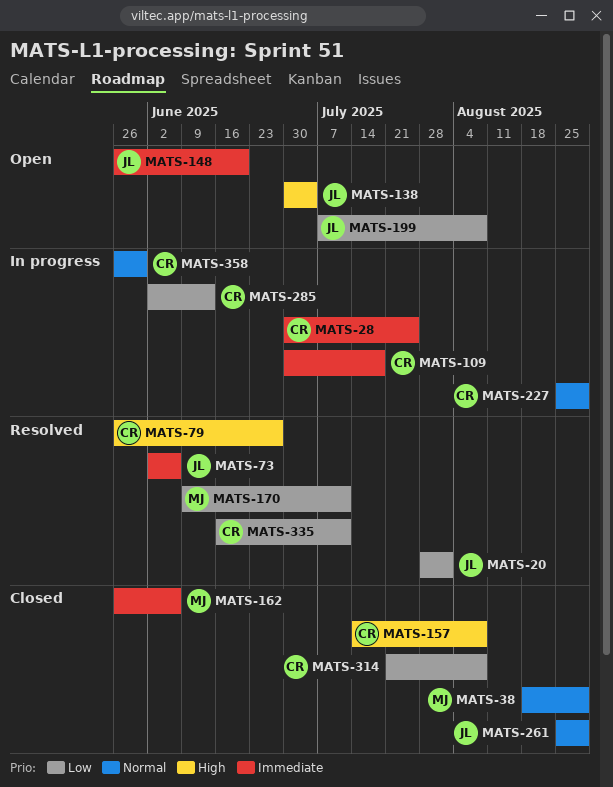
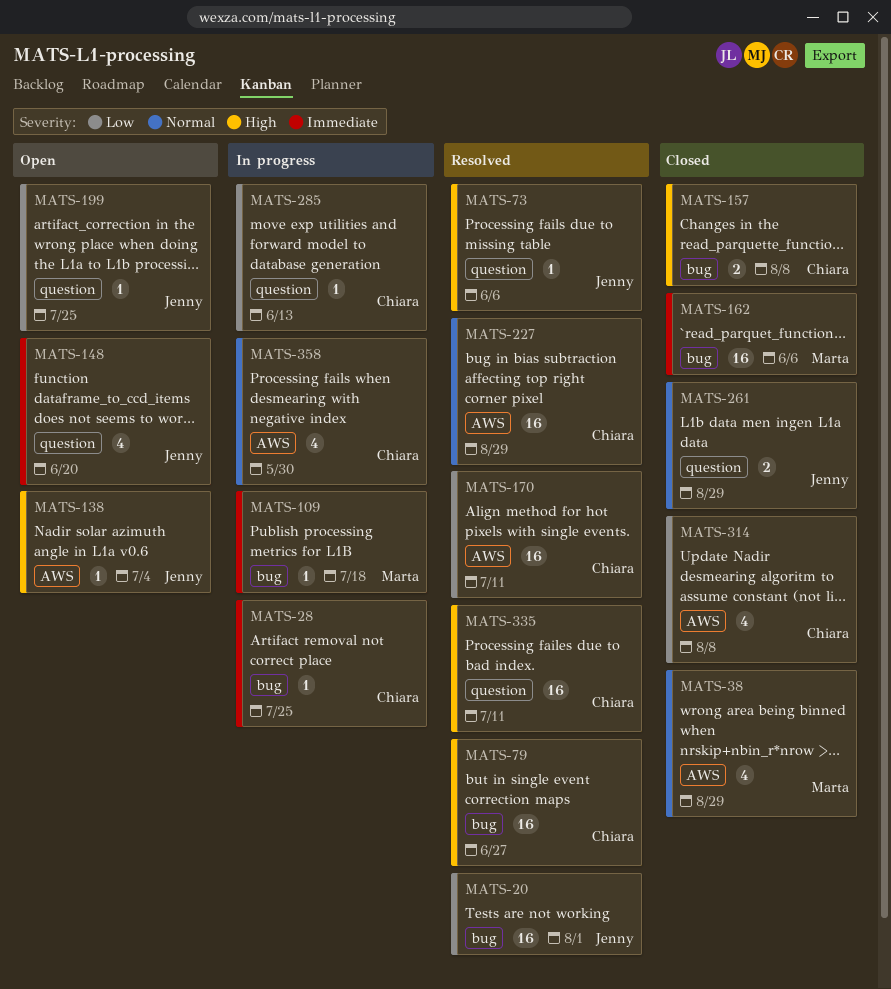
MATS-73, priority: Immediate -> High
MATS-109, owner: Chiara -> Marta
MATS-170, owner: Marta -> Chiara
MATS-199, due: Aug 8 -> Jul 25
MATS-227, status: In progress -> Resolved
MATS-335, priority: Low -> High

